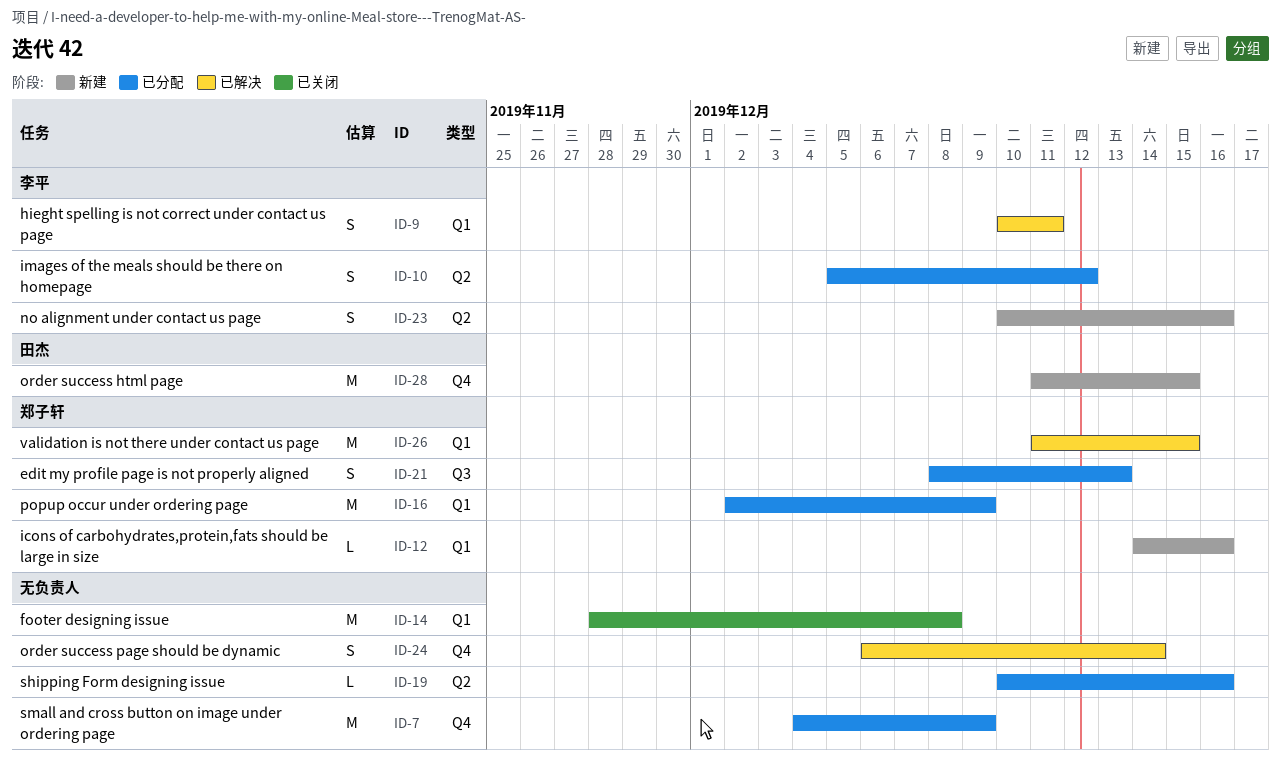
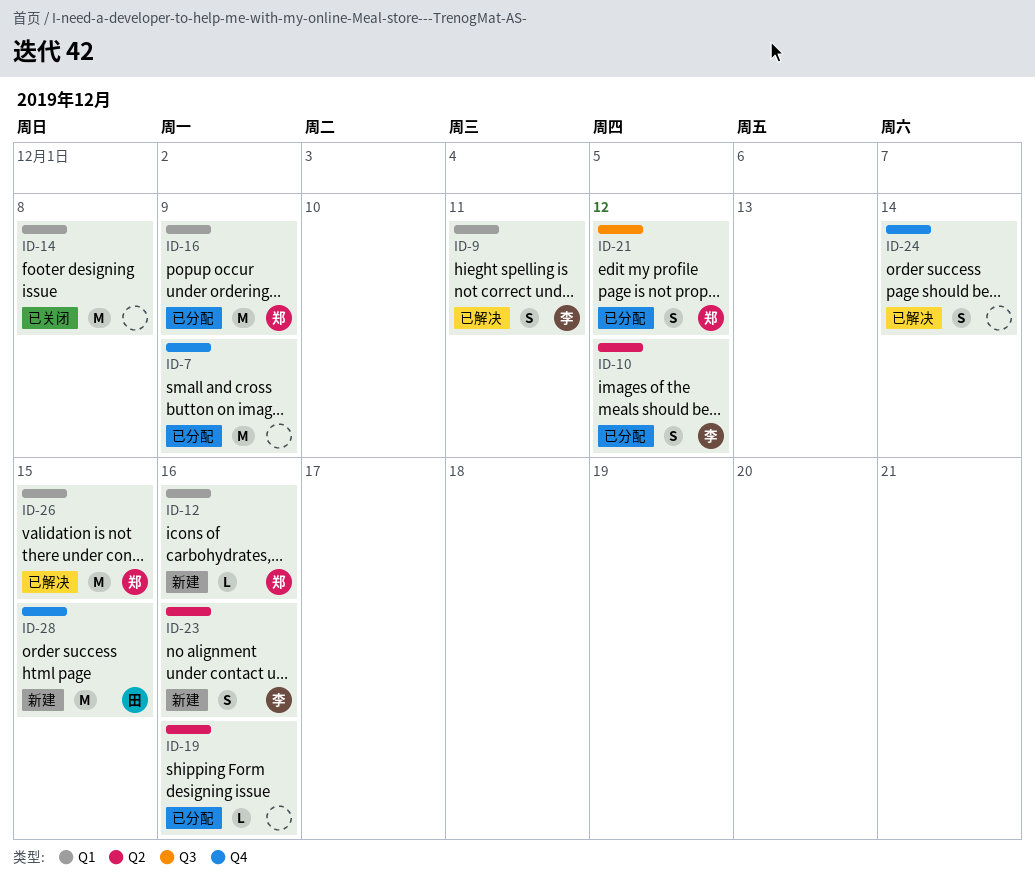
ID-21, due: Dec 13 -> Dec 12

